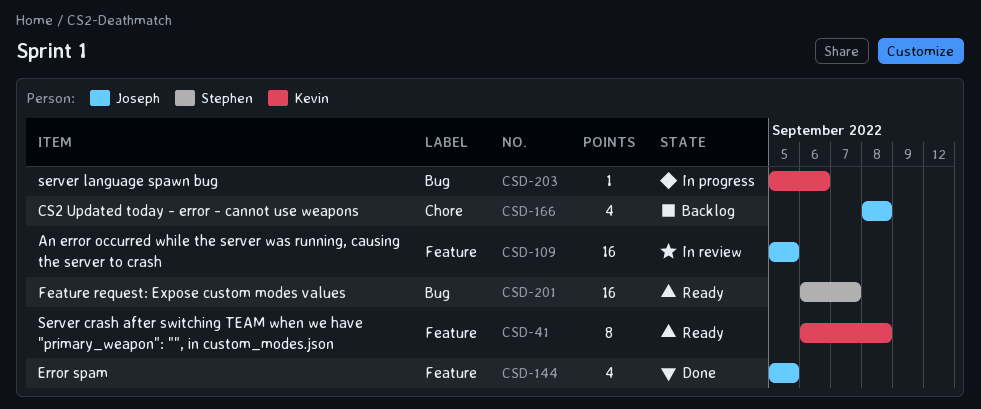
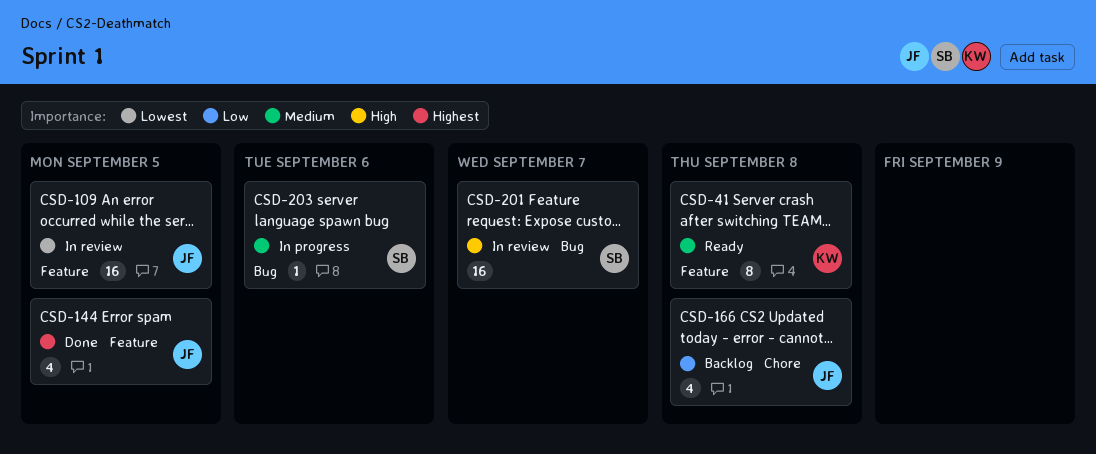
CSD-201, status: Ready -> In review
CSD-203, owner: Kevin -> Stephen

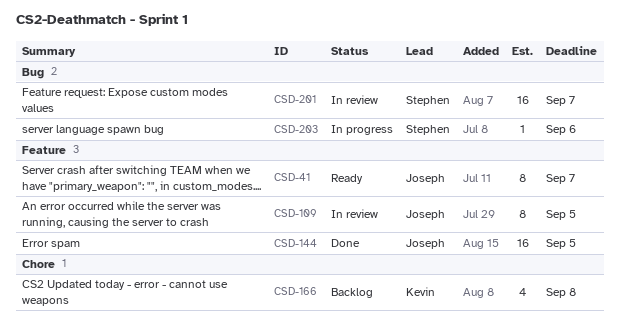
CSD-41, owner: Kevin -> Joseph
CSD-41, due: Sep 8 -> Sep 7
CSD-109, estimate: 16 -> 8
CSD-144, estimate: 4 -> 16
CSD-166, owner: Joseph -> Kevin

